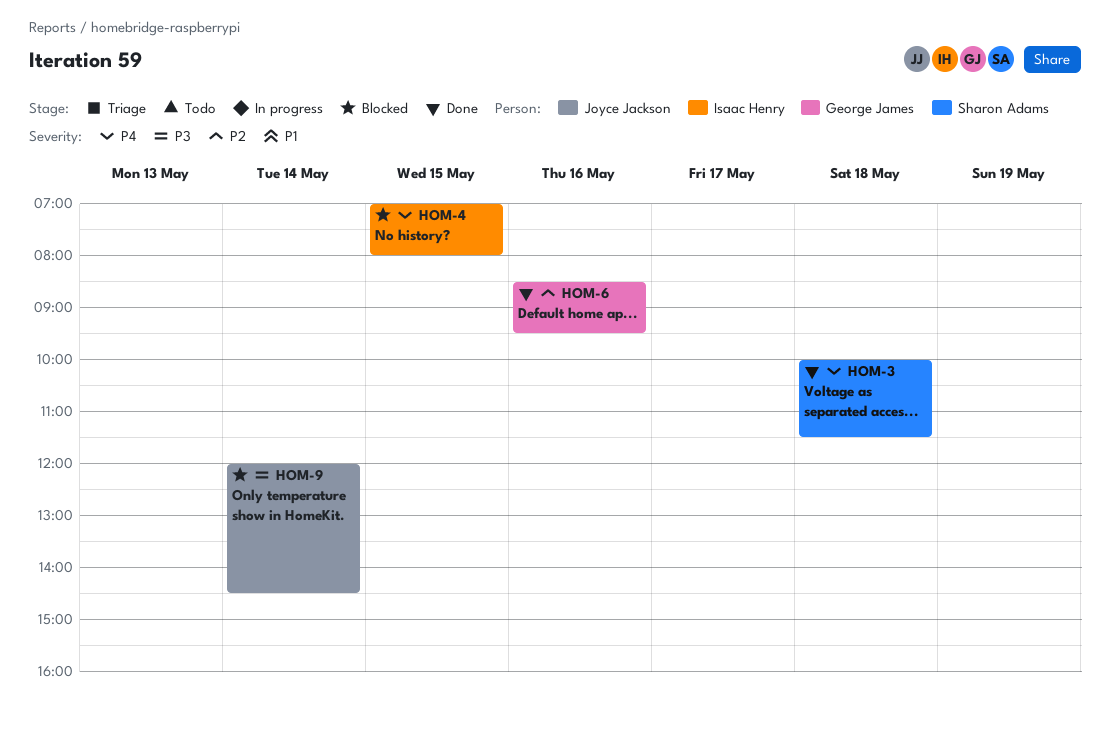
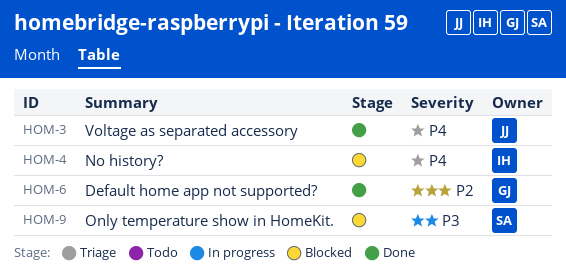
HOM-3, owner: Sharon Adams -> Joyce Jackson
HOM-9, owner: Joyce Jackson -> Sharon Adams

